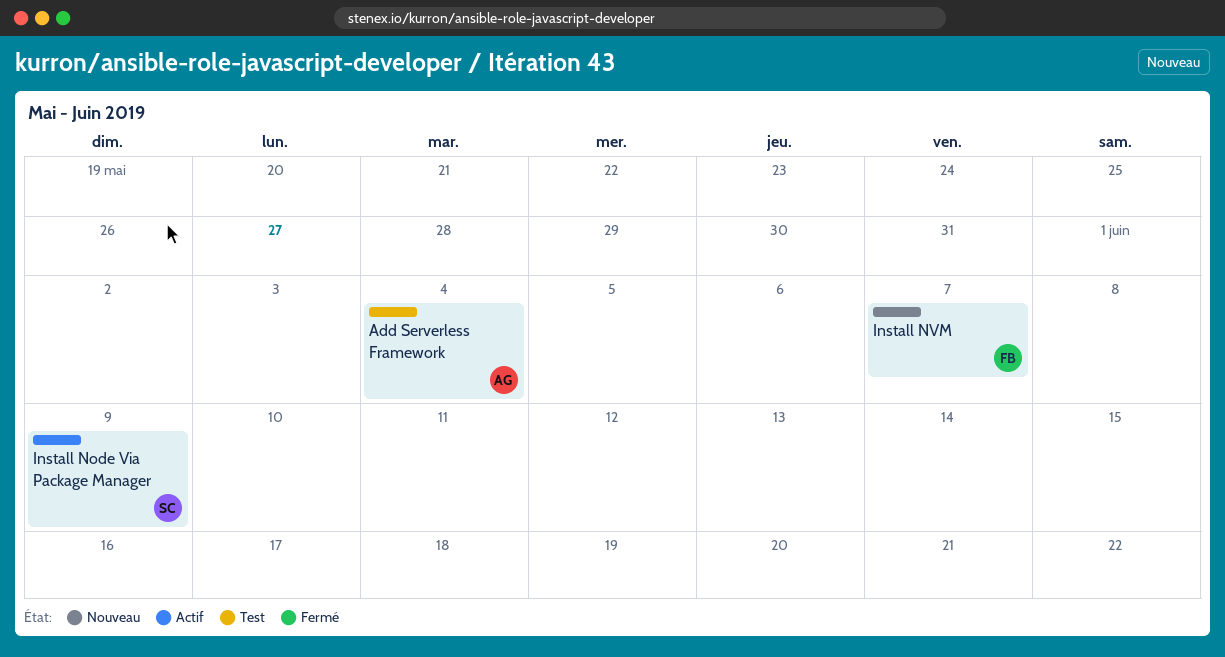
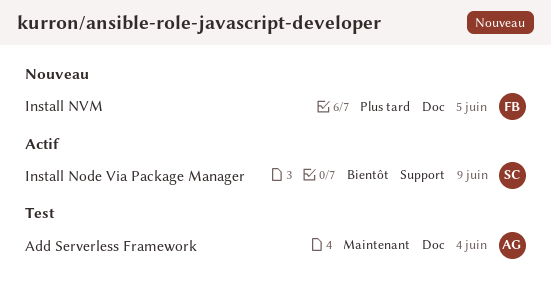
Install NVM, due: Jun 7 -> Jun 5

